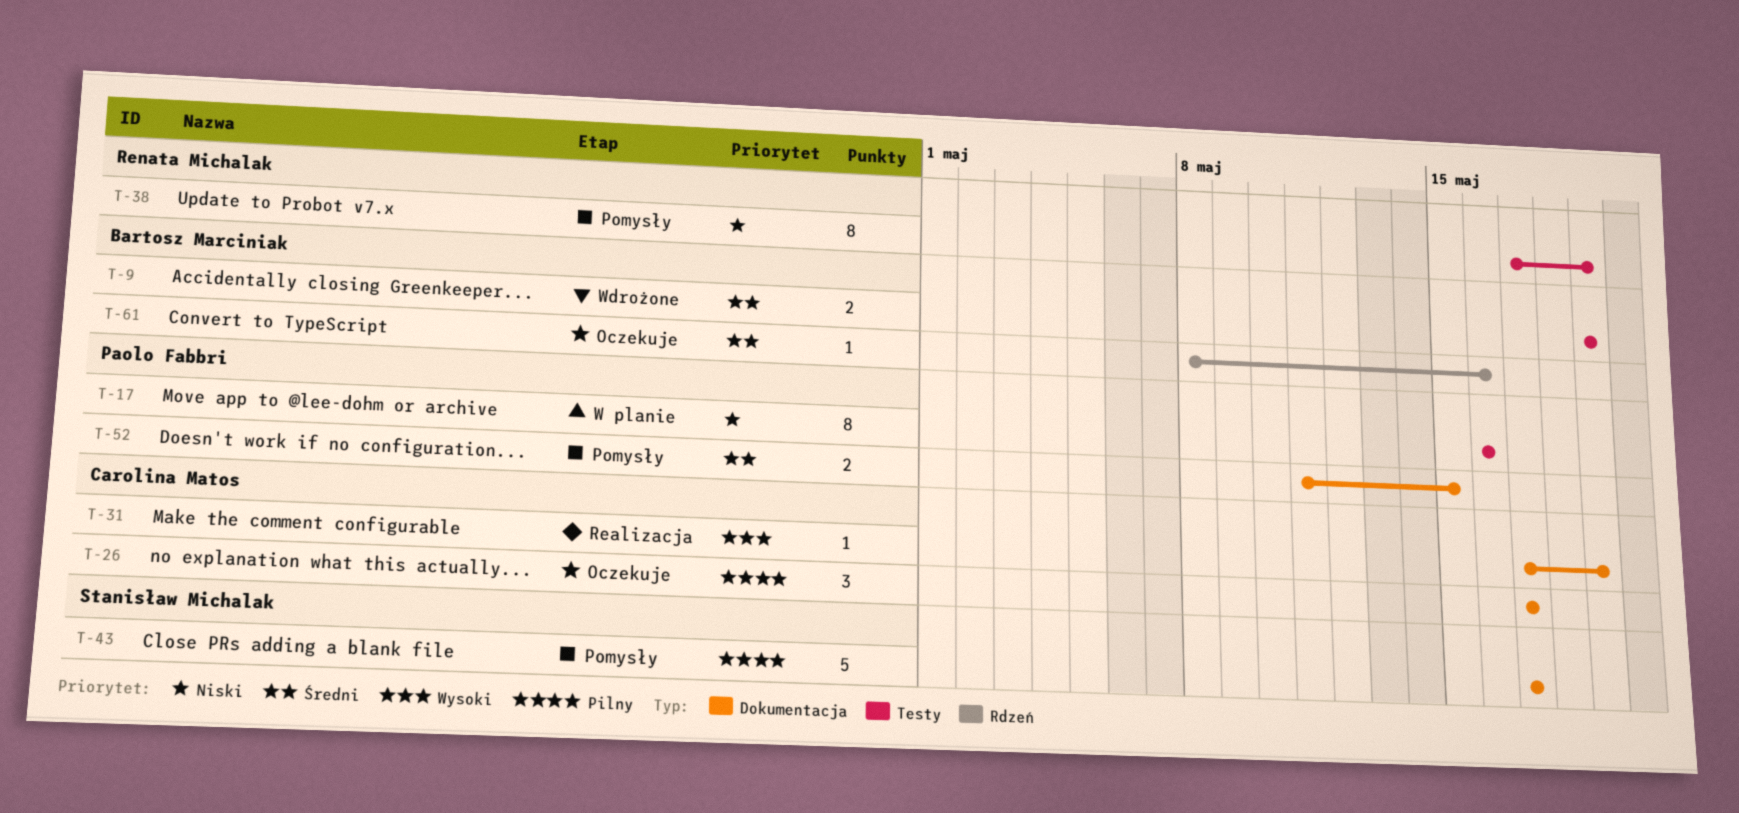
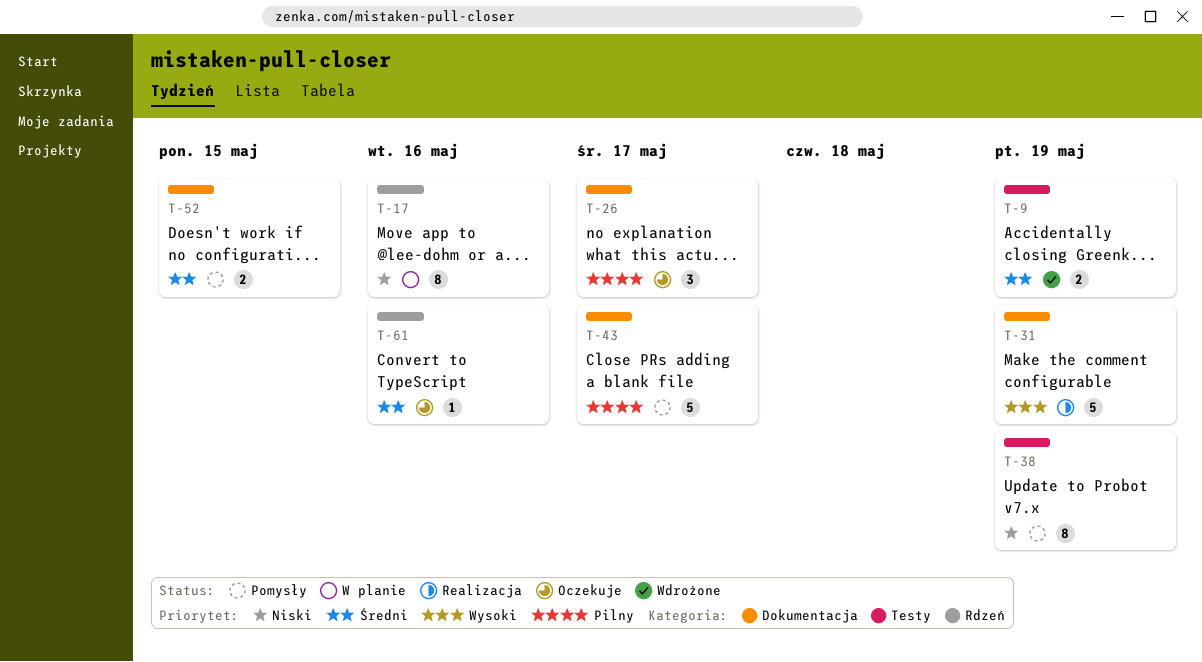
T-17, label: Testy -> Rdzeń
T-31, estimate: 1 -> 5

